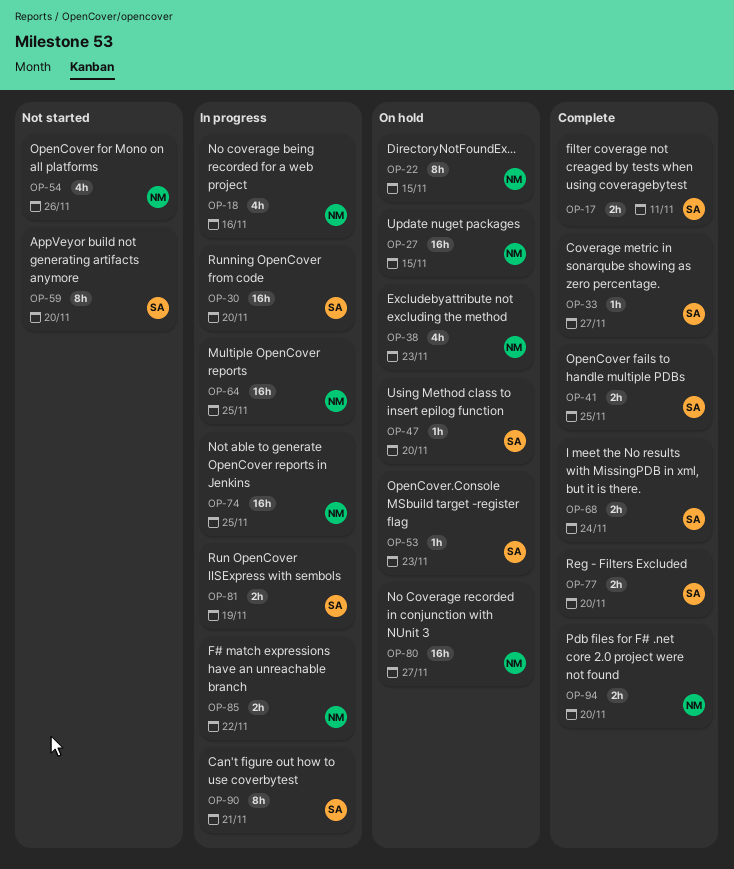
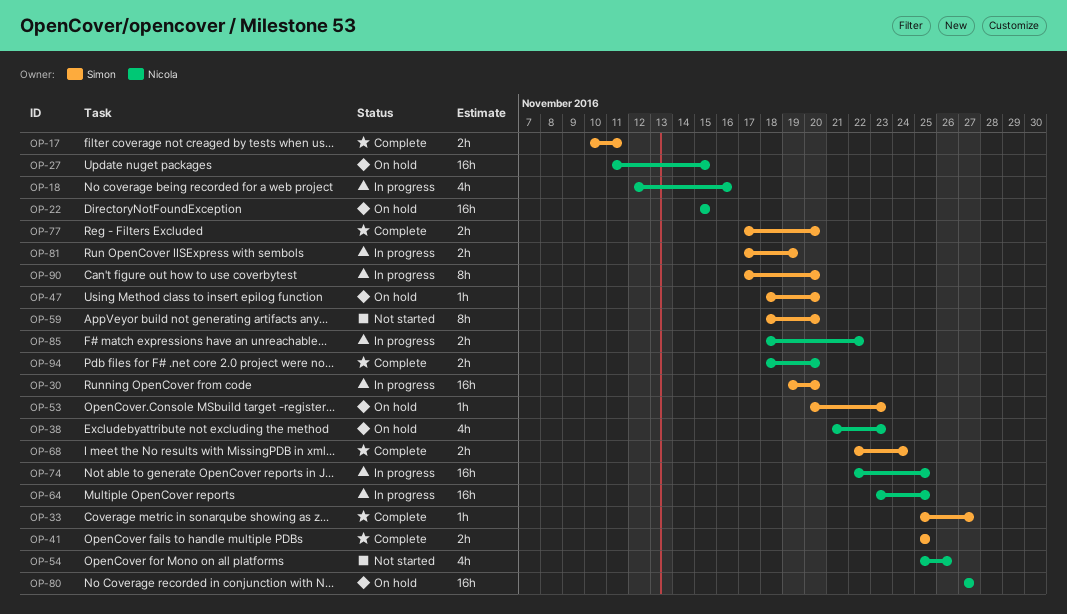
OP-22, estimate: 8h -> 16h
OP-90, due: Nov 21 -> Nov 20

